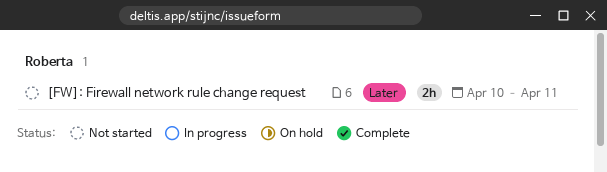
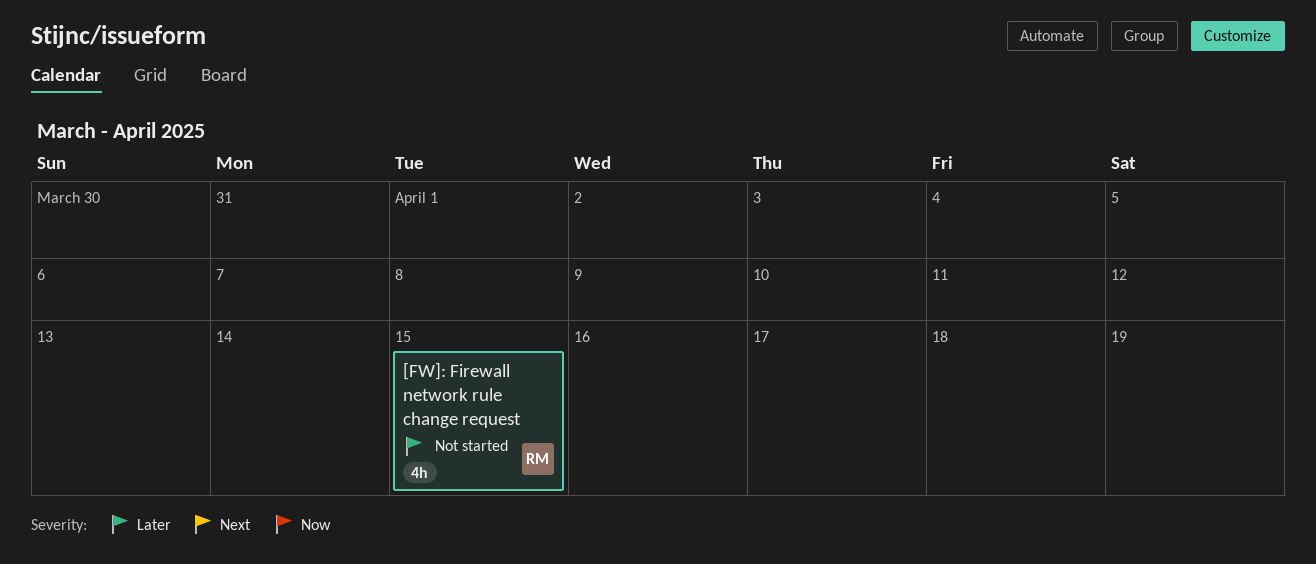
[FW]: Firewall network rule change request, estimate: 2h -> 4h
[FW]: Firewall network rule change request, due: Apr 11 -> Apr 15

